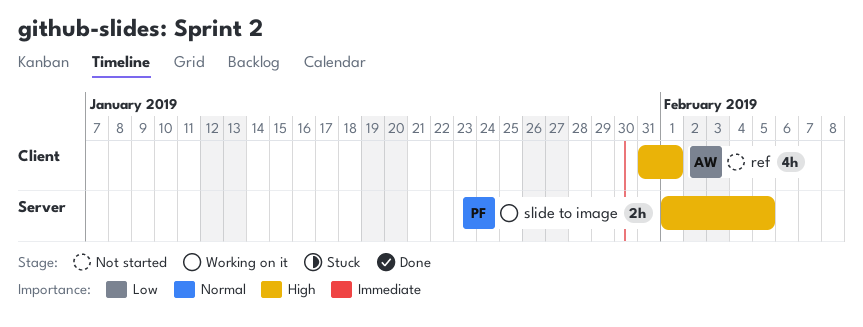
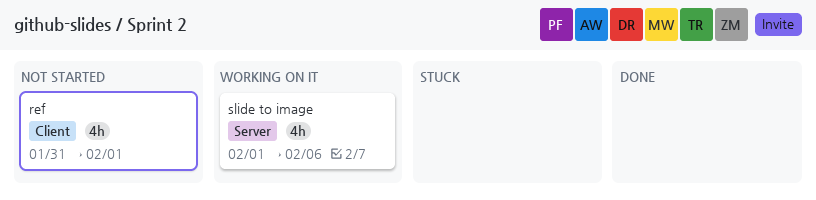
slide to image, estimate: 2h -> 4h
slide to image, due: Feb 5 -> Feb 6

